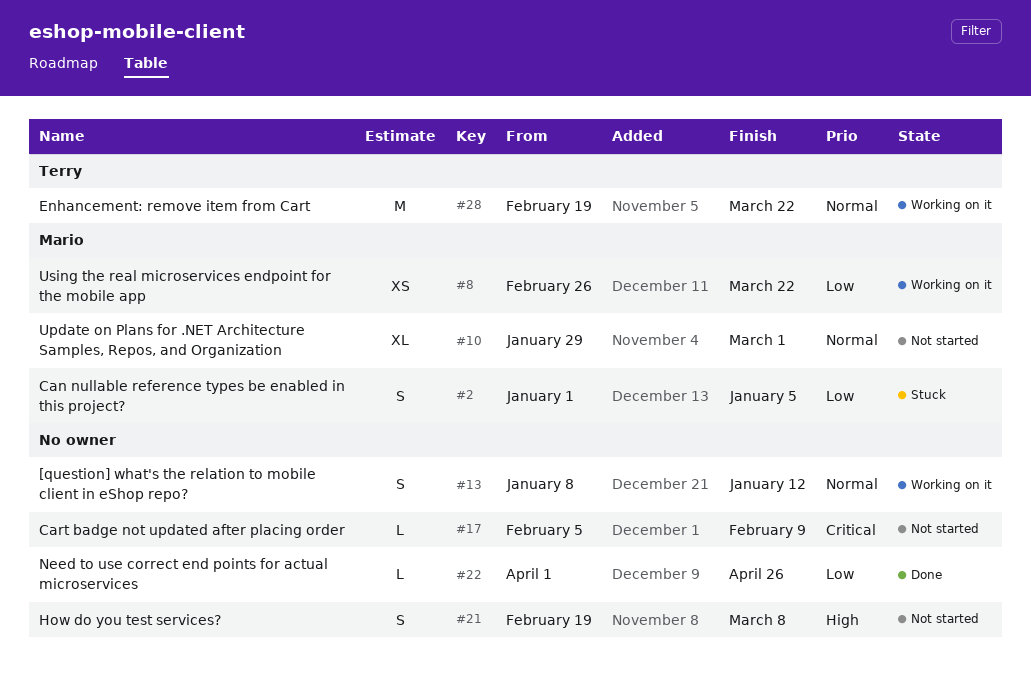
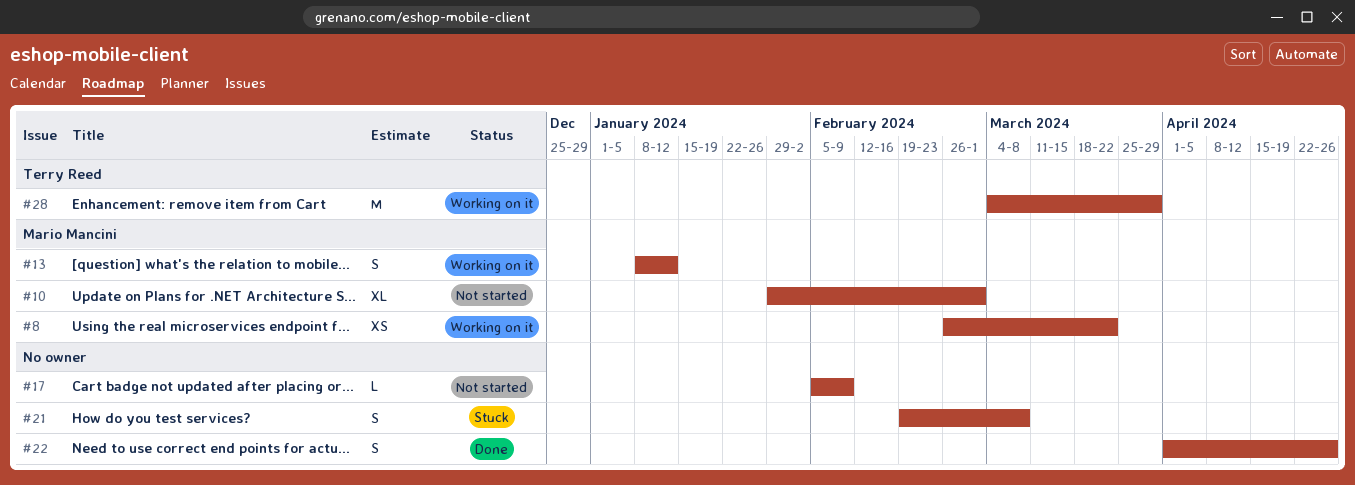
#2: present -> none
#13, owner: none -> Mario Mancini
#21, status: Not started -> Stuck
#22, estimate: L -> S
#28, start: Feb 19 -> Mar 4
#28, due: Mar 22 -> Mar 29

